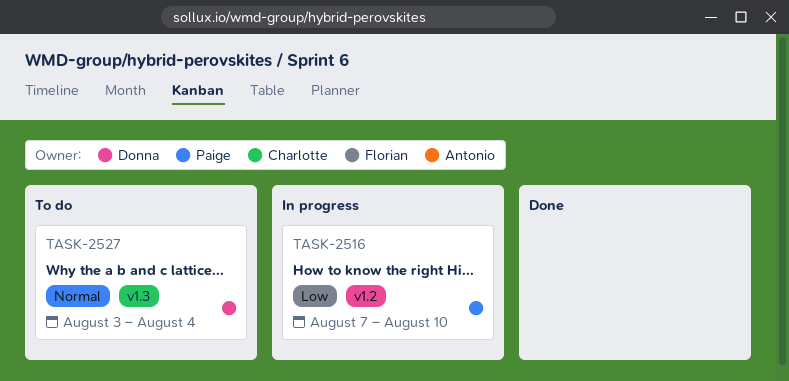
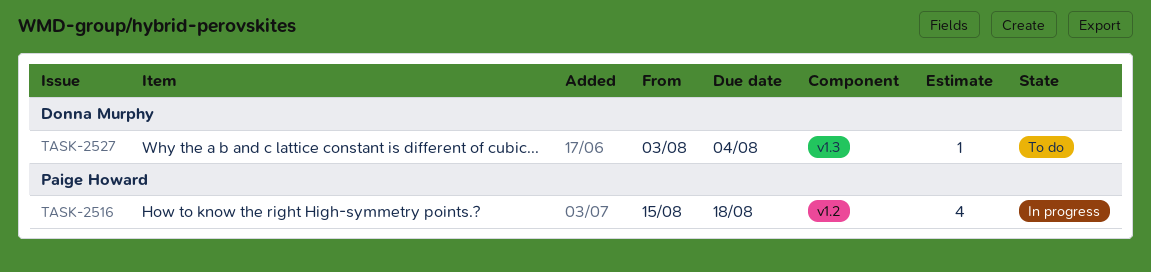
TASK-2516, start: Aug 7 -> Aug 15
TASK-2516, due: Aug 10 -> Aug 18

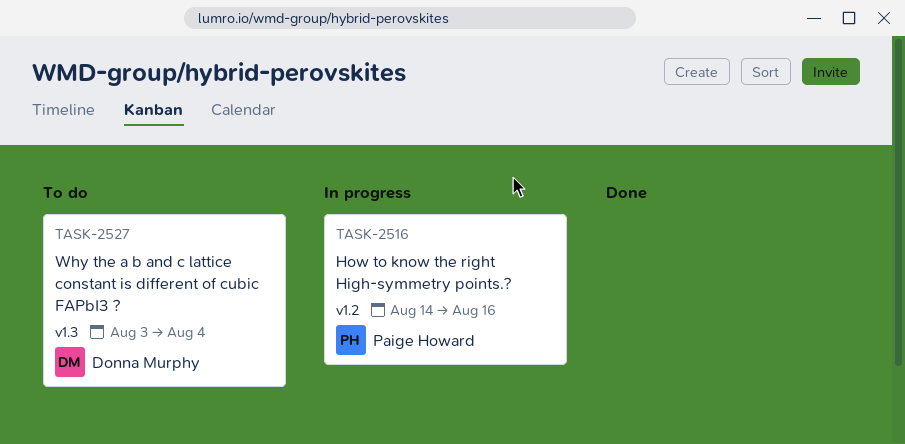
TASK-2516, start: Aug 15 -> Aug 14
TASK-2516, due: Aug 18 -> Aug 16

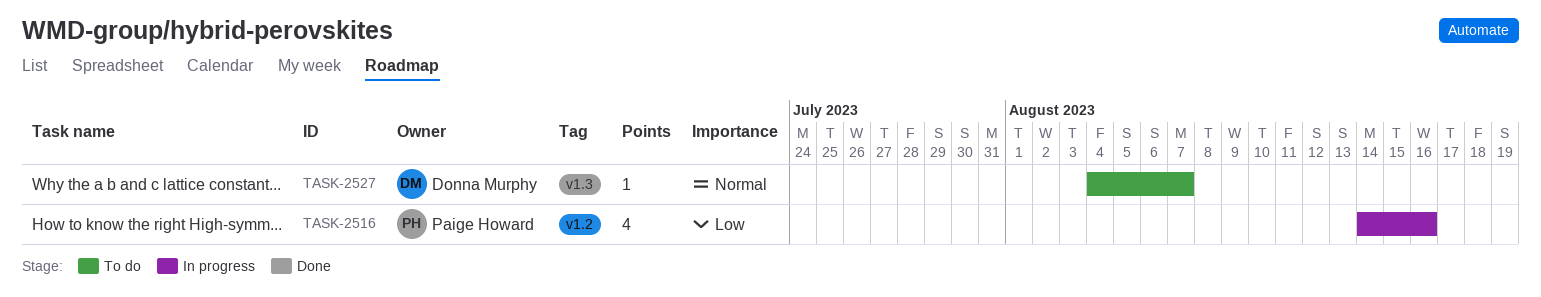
TASK-2527, start: Aug 3 -> Aug 4
TASK-2527, due: Aug 4 -> Aug 7

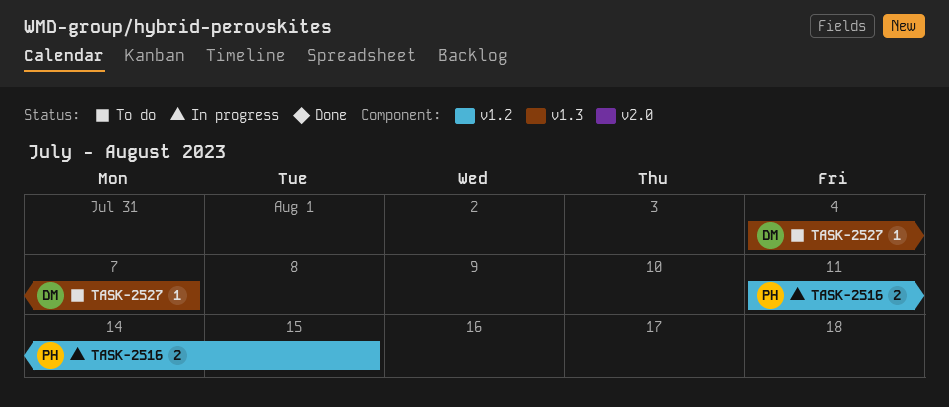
TASK-2516, estimate: 4 -> 2
TASK-2516, start: Aug 14 -> Aug 11
TASK-2516, due: Aug 16 -> Aug 15

